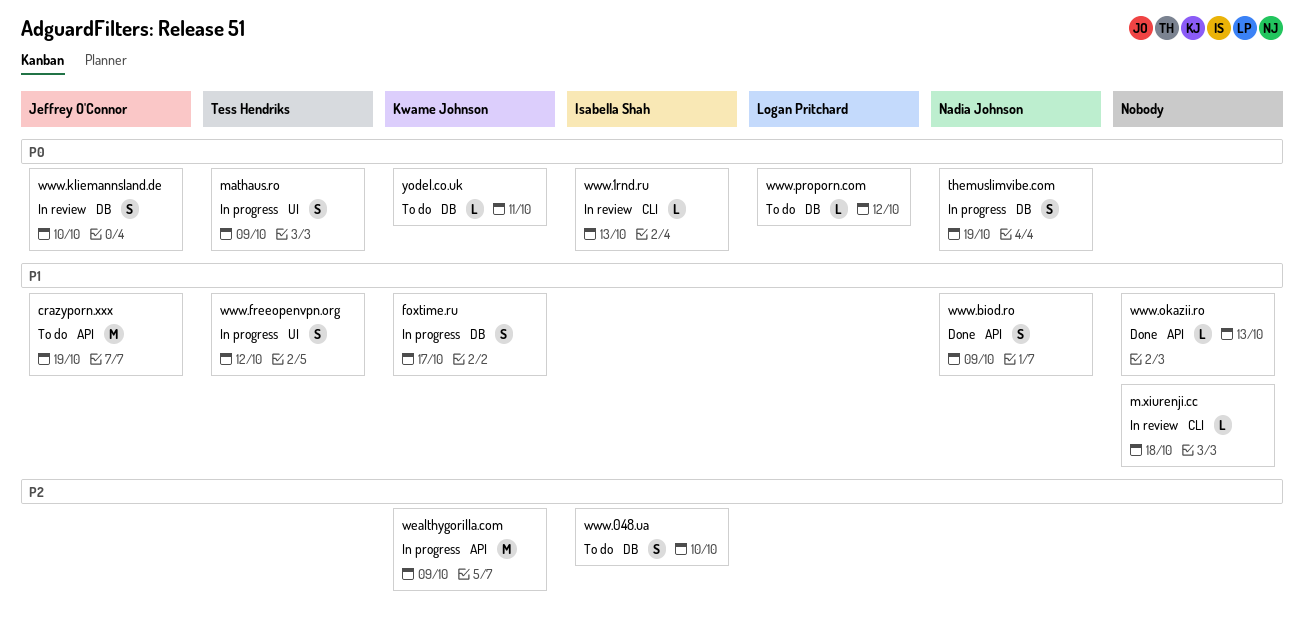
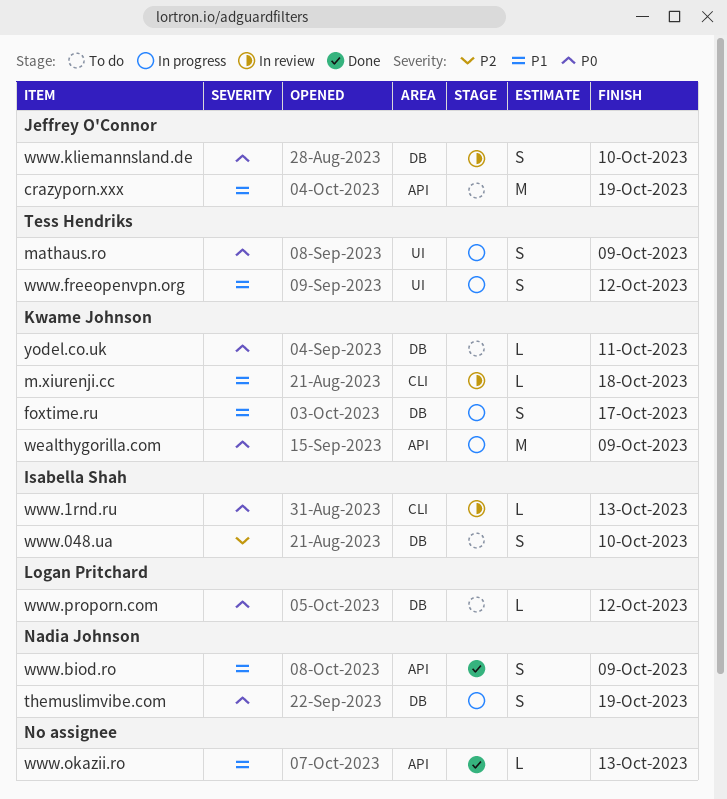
m.xiurenji.cc, owner: none -> Kwame Johnson
wealthygorilla.com, priority: P2 -> P0

